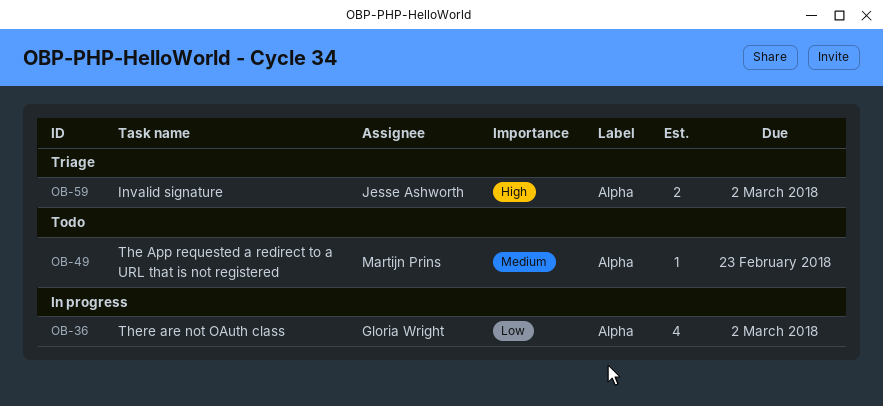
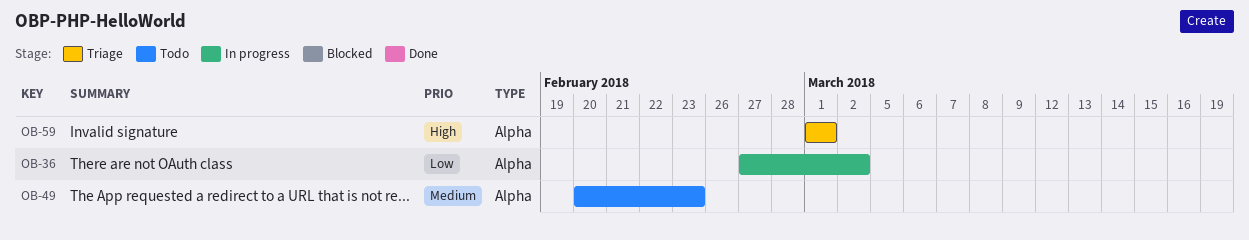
OB-59, due: Mar 2 -> Mar 1

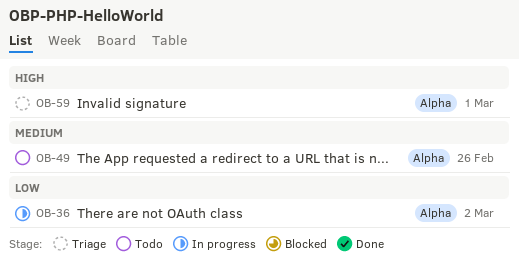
OB-49, due: Feb 23 -> Feb 26

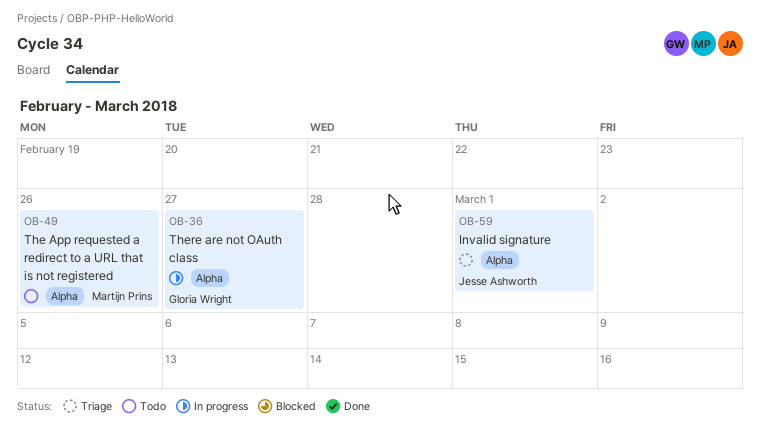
OB-36, due: Mar 2 -> Feb 27

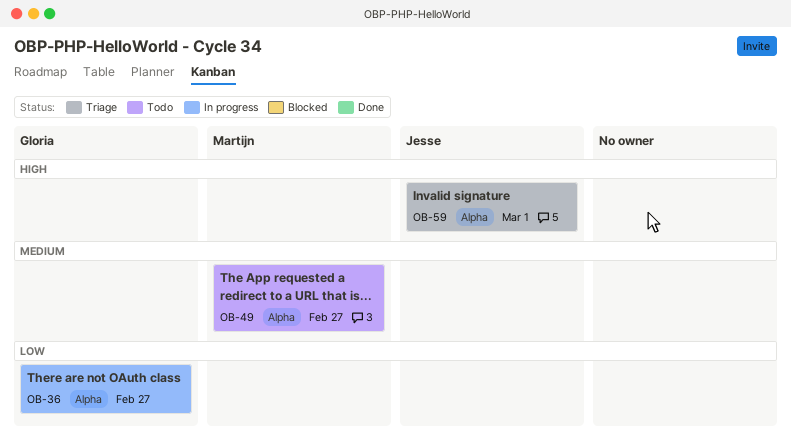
OB-49, due: Feb 26 -> Feb 27

